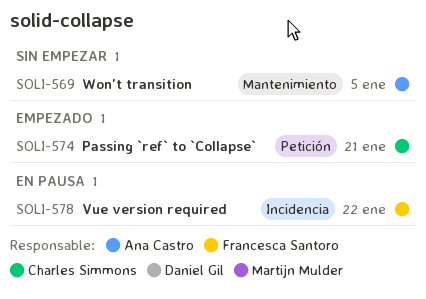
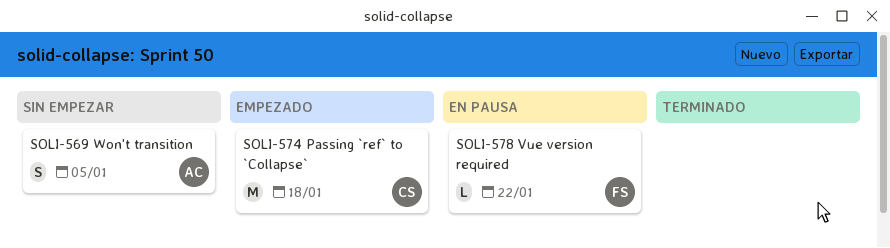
SOLI-574, due: Jan 21 -> Jan 18

